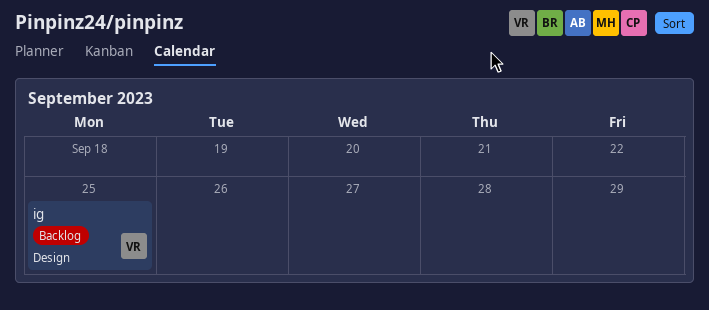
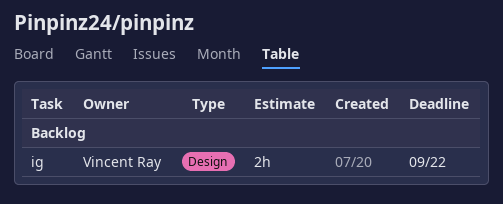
ig, due: Sep 25 -> Sep 22

